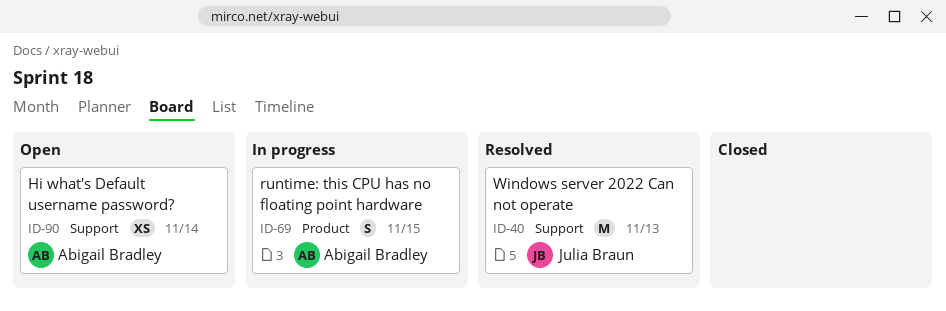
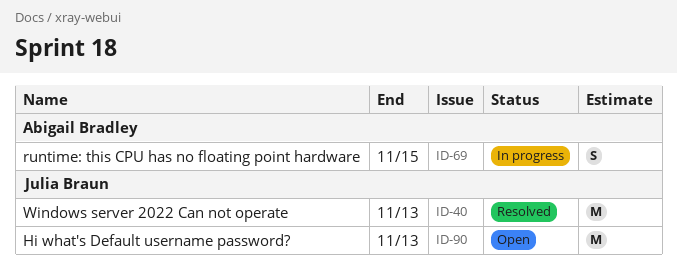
ID-90, owner: Abigail Bradley -> Julia Braun
ID-90, estimate: XS -> M
ID-90, due: Nov 14 -> Nov 13

